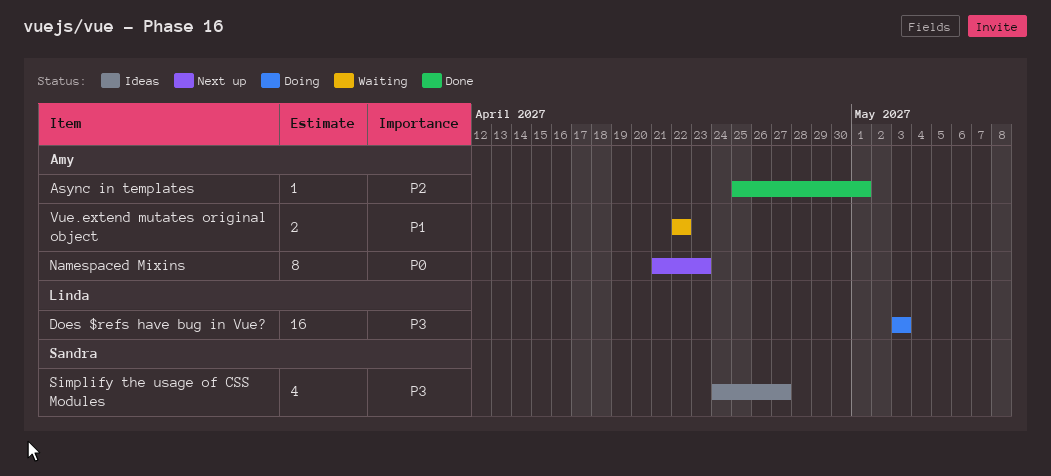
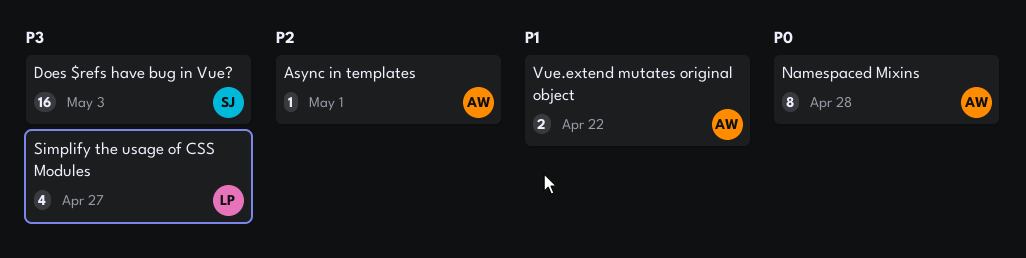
Does $refs have bug in Vue?, owner: Linda -> Sandra
Namespaced Mixins, due: Apr 23 -> Apr 28
Simplify the usage of CSS Modules, owner: Sandra -> Linda

